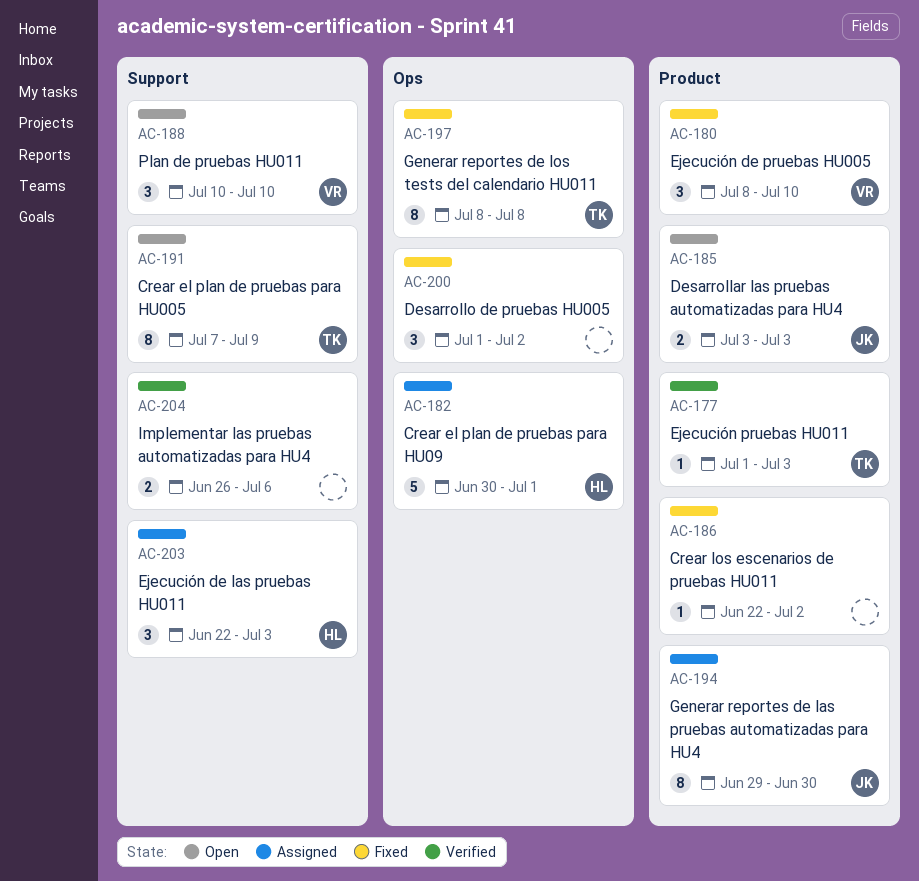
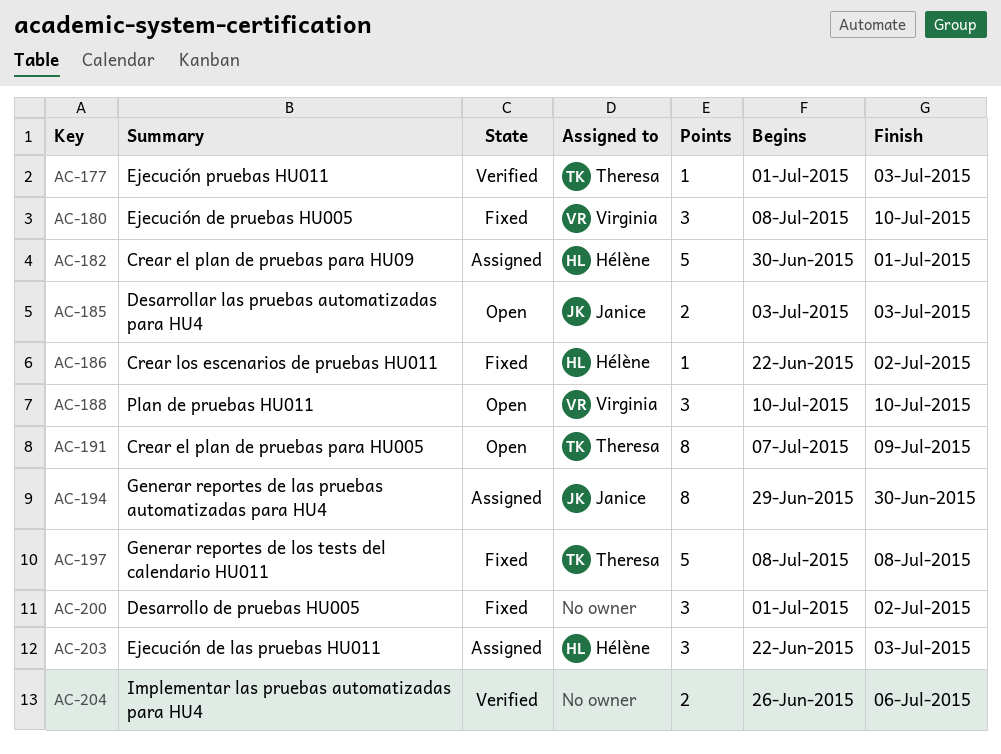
AC-186, owner: none -> Hélène
AC-197, estimate: 8 -> 5

